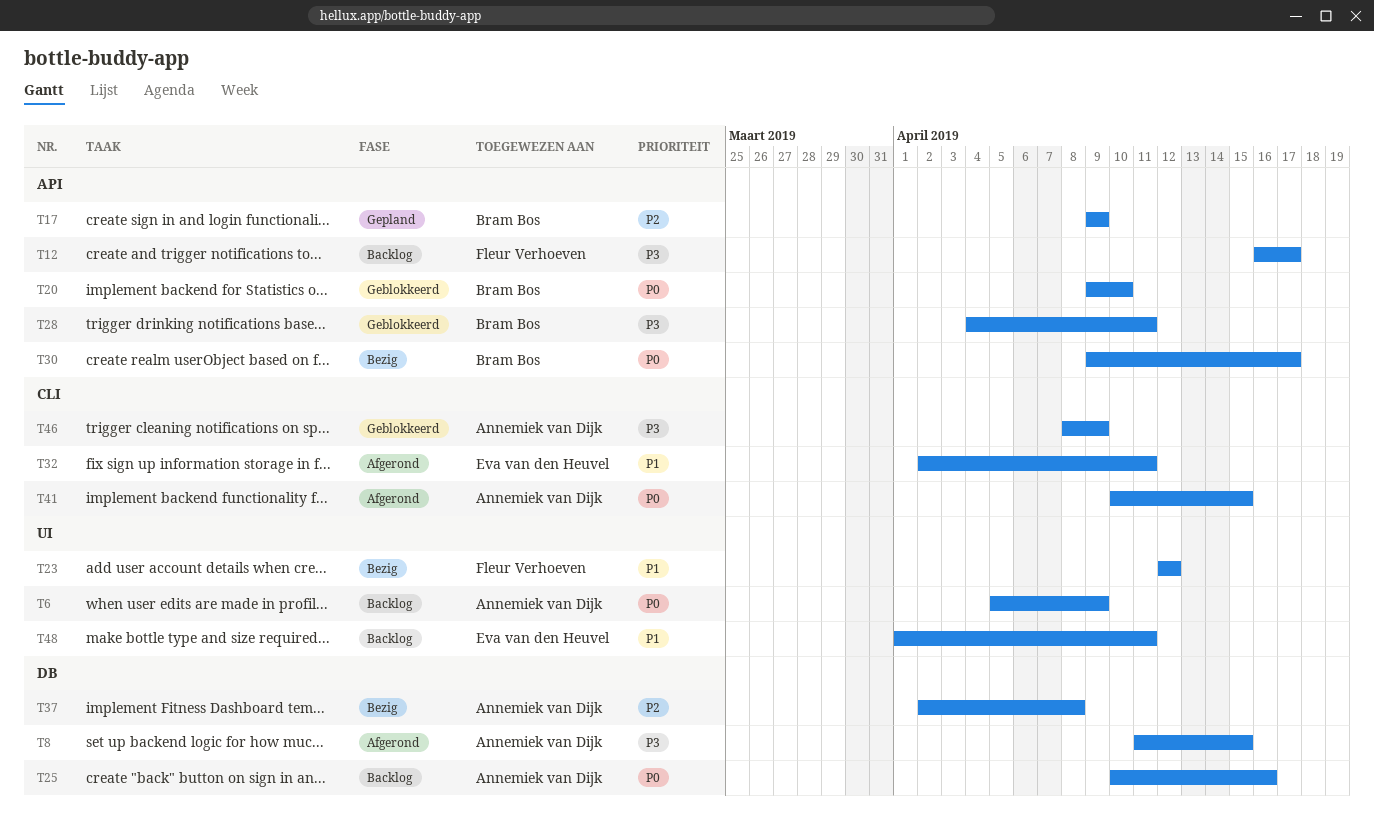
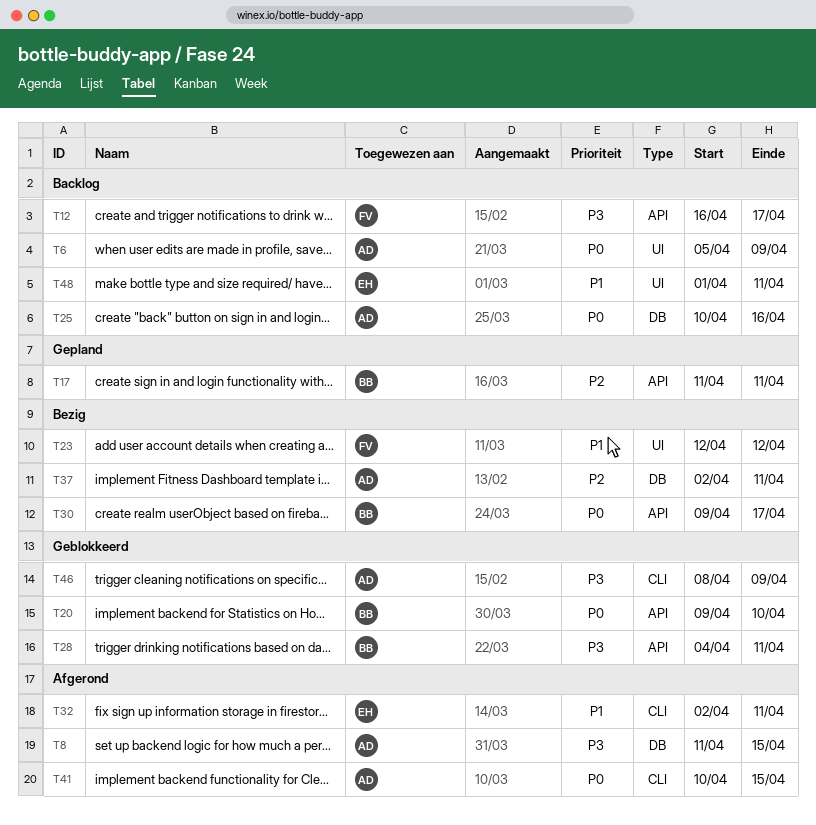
T17, start: Apr 9 -> Apr 11
T17, due: Apr 9 -> Apr 11
T37, due: Apr 8 -> Apr 11

